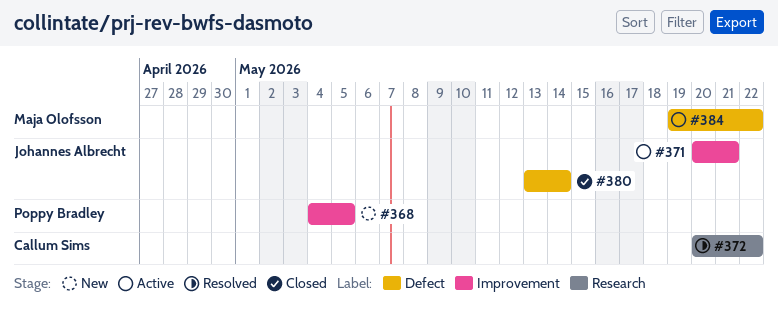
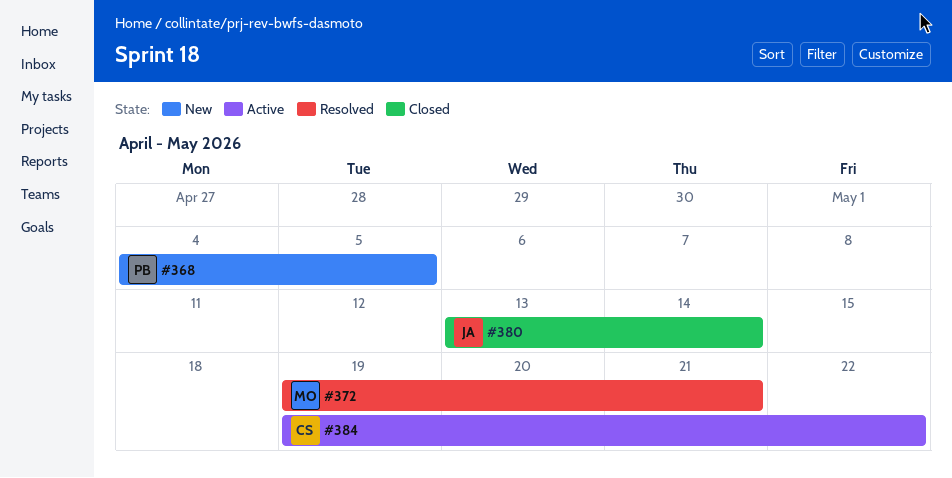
#371: present -> none
#372, owner: Callum Sims -> Maja Olofsson
#372, start: May 20 -> May 19
#372, due: May 22 -> May 21
#384, owner: Maja Olofsson -> Callum Sims

